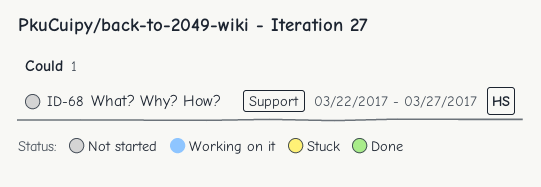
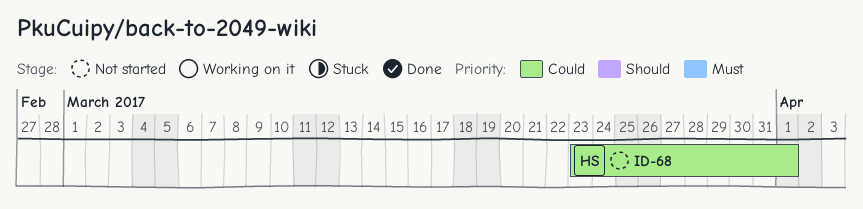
ID-68, start: Mar 22 -> Mar 23
ID-68, due: Mar 27 -> Apr 1

